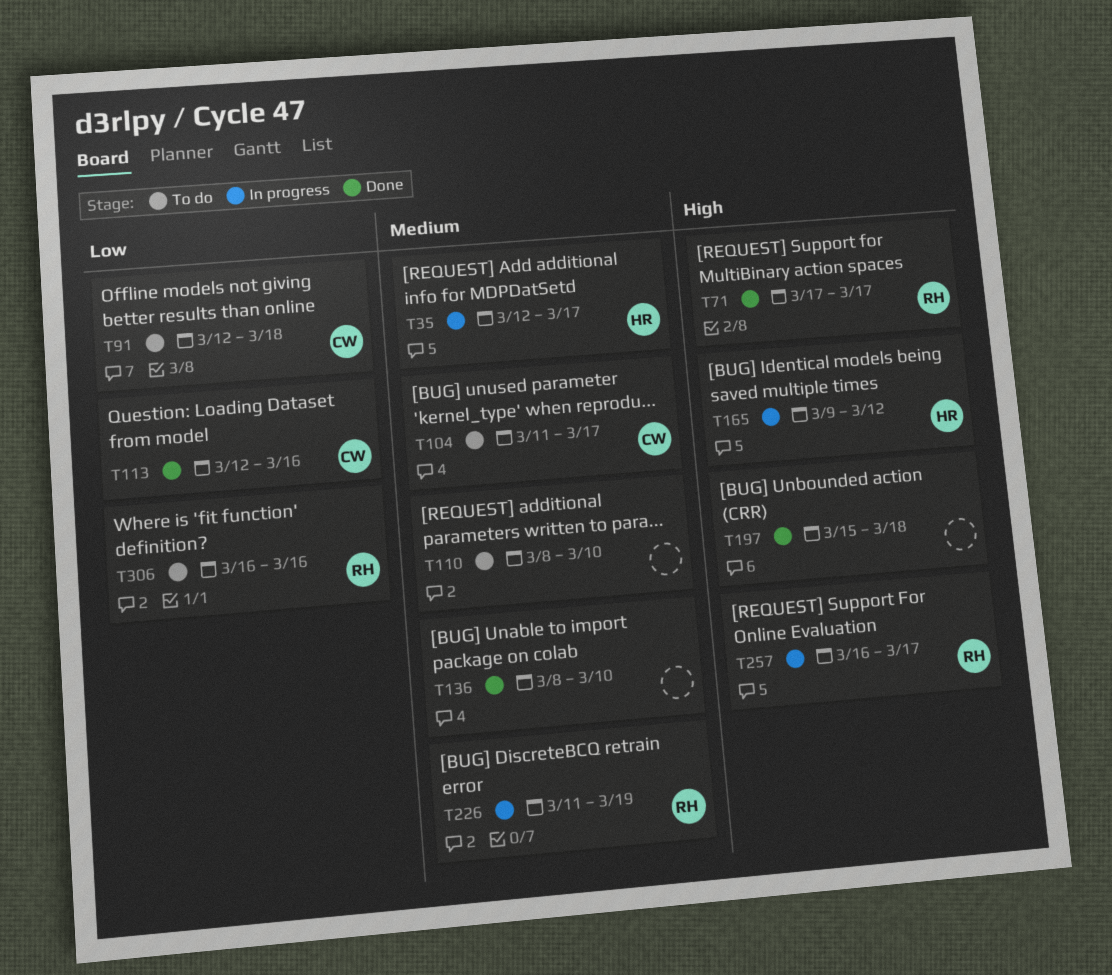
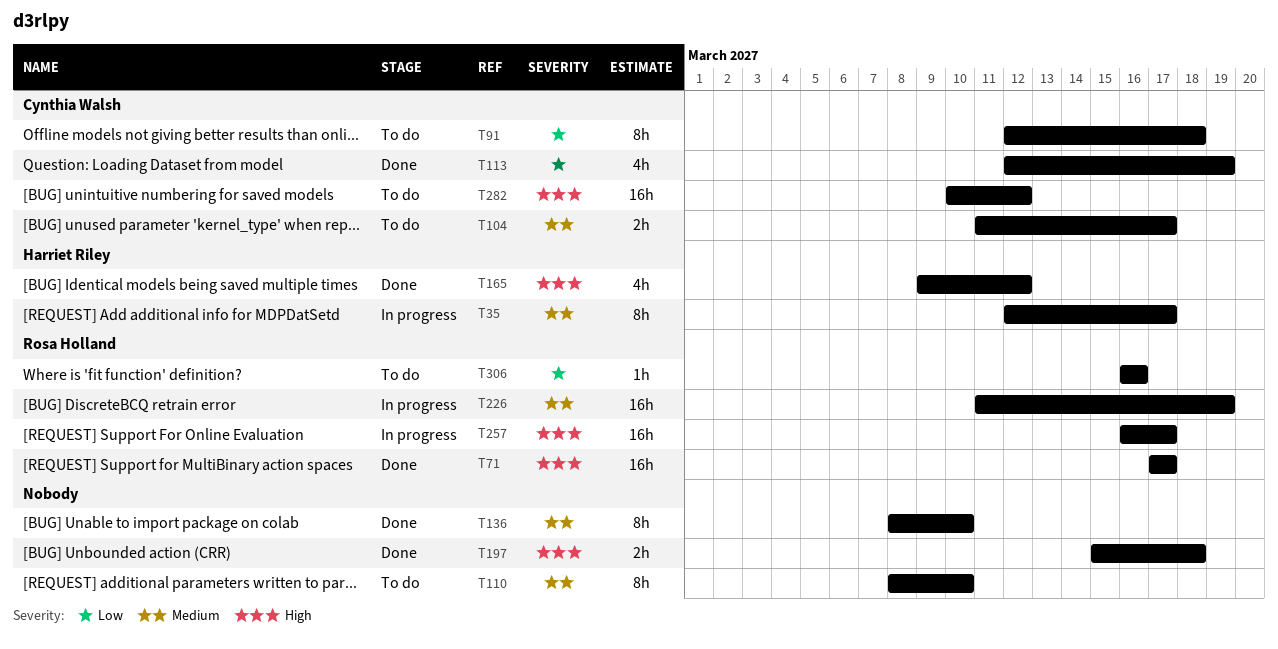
T113, due: Mar 16 -> Mar 19
T165, status: In progress -> Done
T282: none -> present

